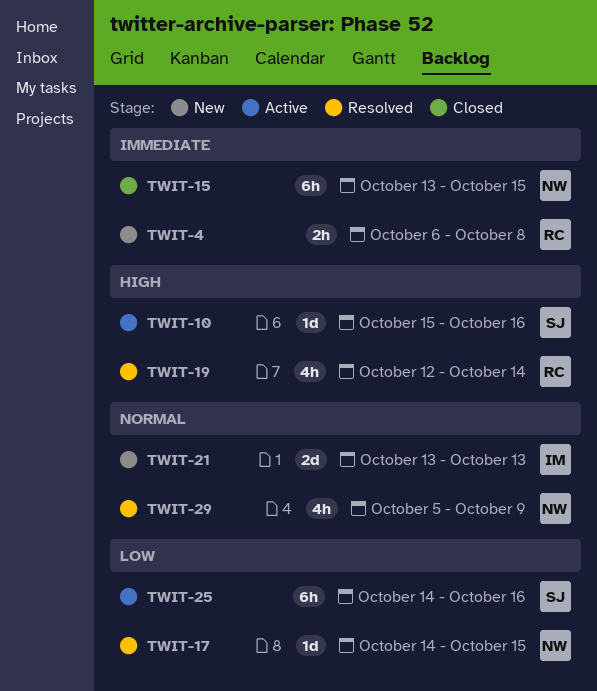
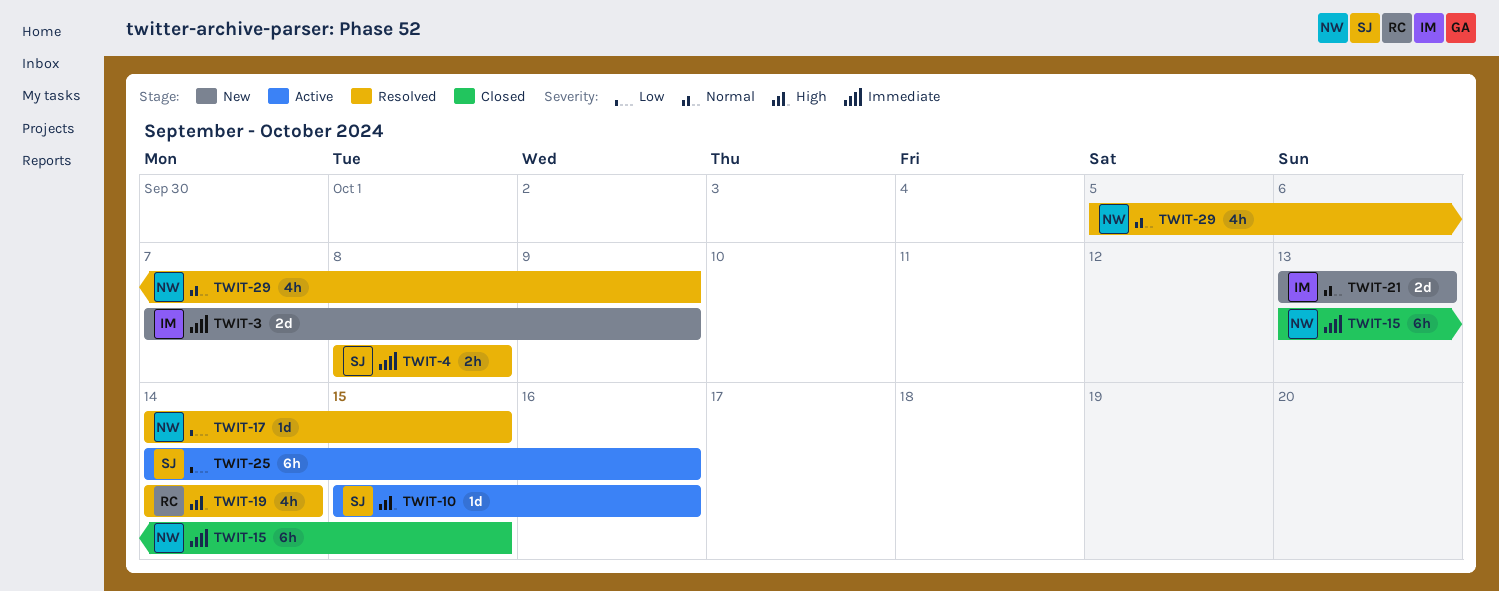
TWIT-3: none -> present
TWIT-4, status: New -> Resolved
TWIT-4, owner: RC -> SJ
TWIT-4, start: Oct 6 -> Oct 8
TWIT-19, start: Oct 12 -> Oct 14

